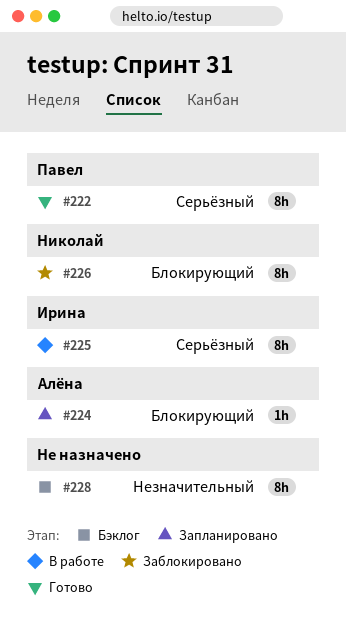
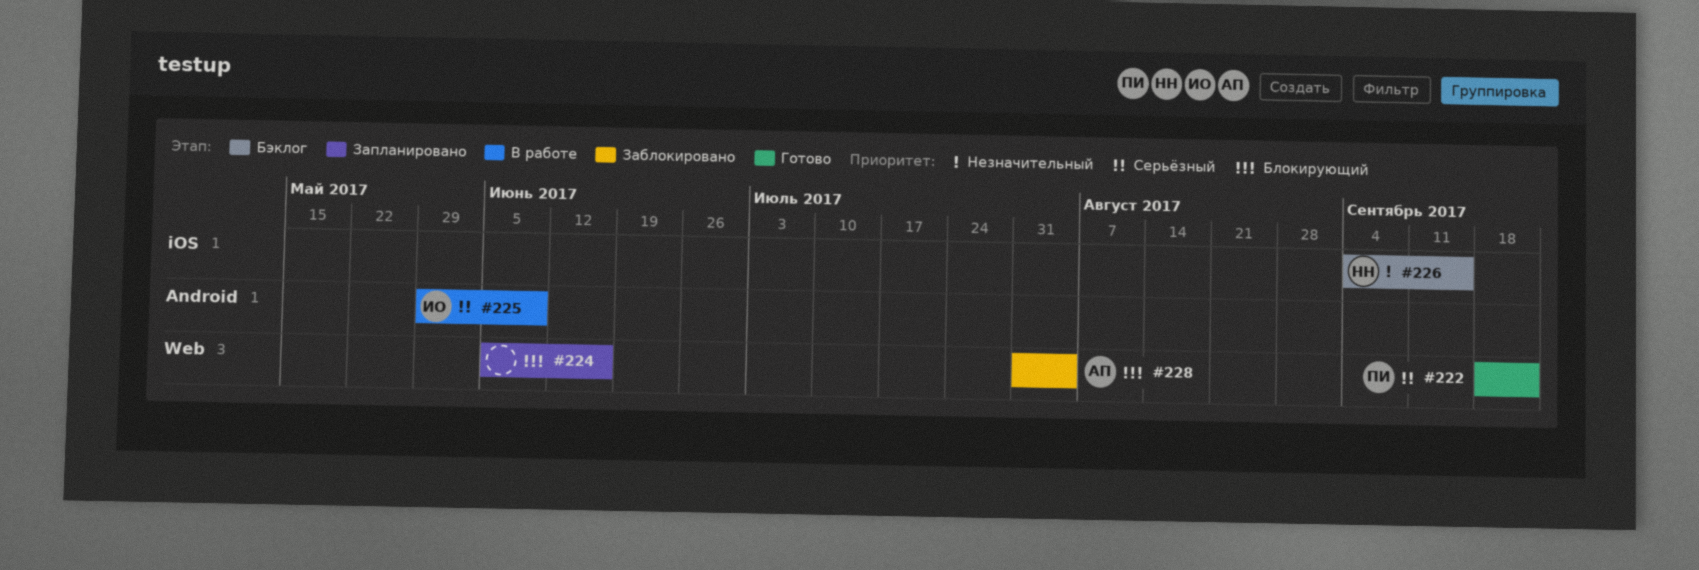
#224, owner: Алёна -> none
#226, status: Заблокировано -> Бэклог
#226, priority: Блокирующий -> Незначительный
#228, status: Бэклог -> Заблокировано
#228, owner: none -> Алёна
#228, priority: Незначительный -> Блокирующий

